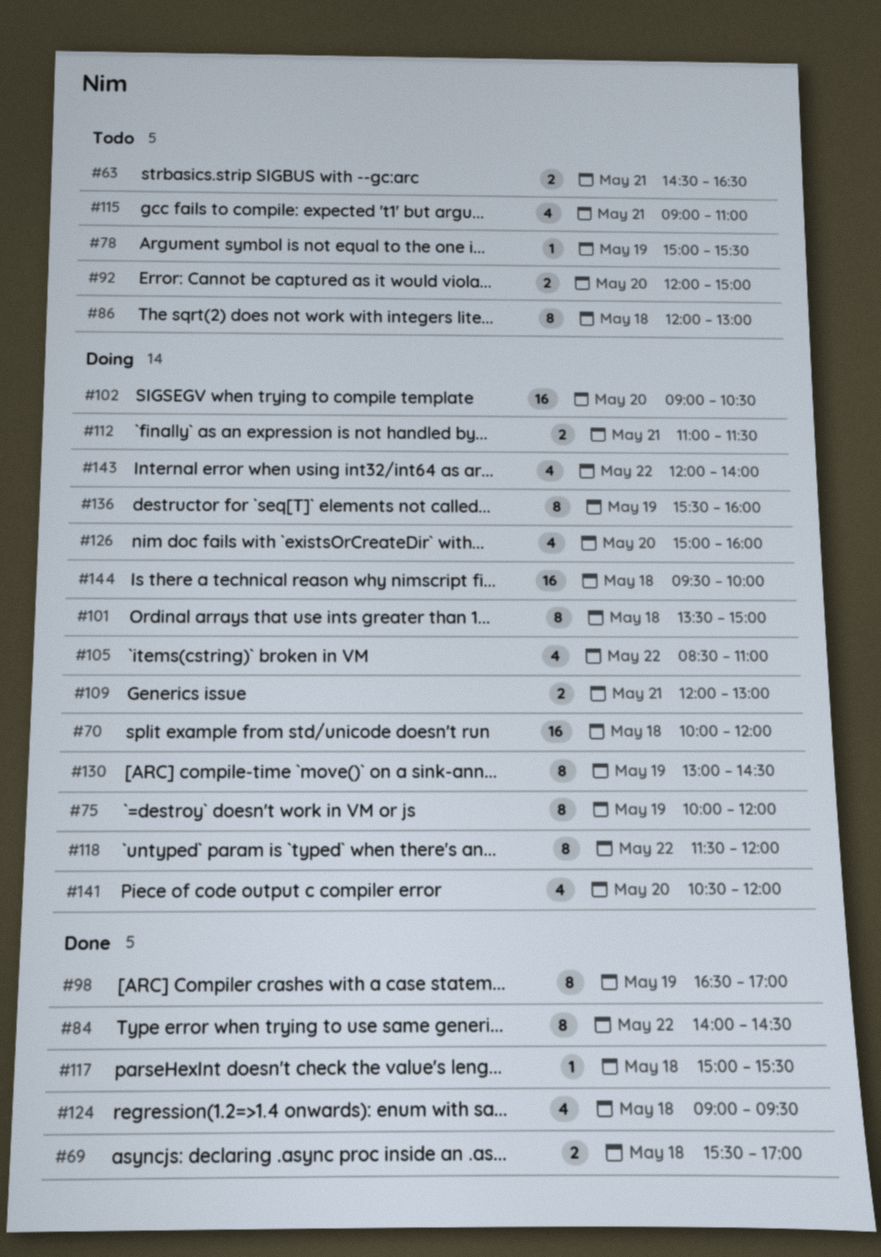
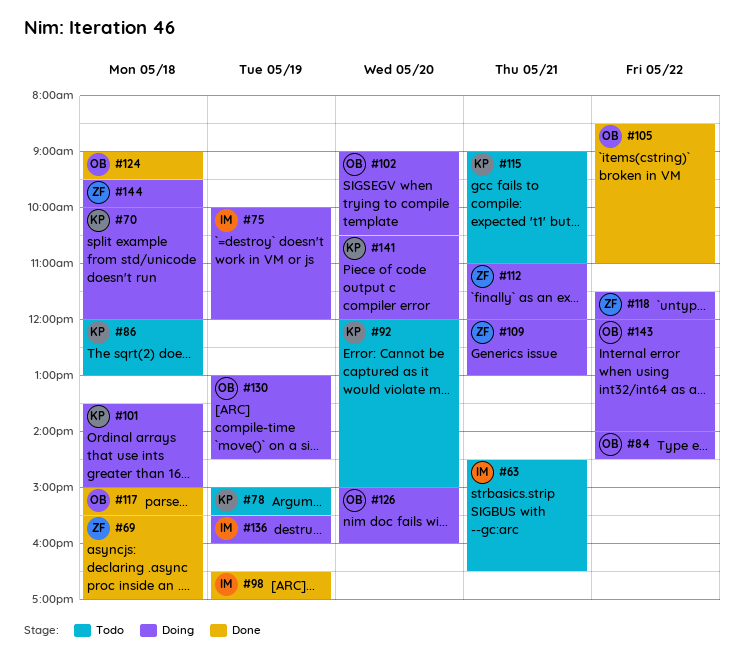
#84, status: Done -> Doing
#105, status: Doing -> Done
#112, ends: 11:30 -> 12:00

